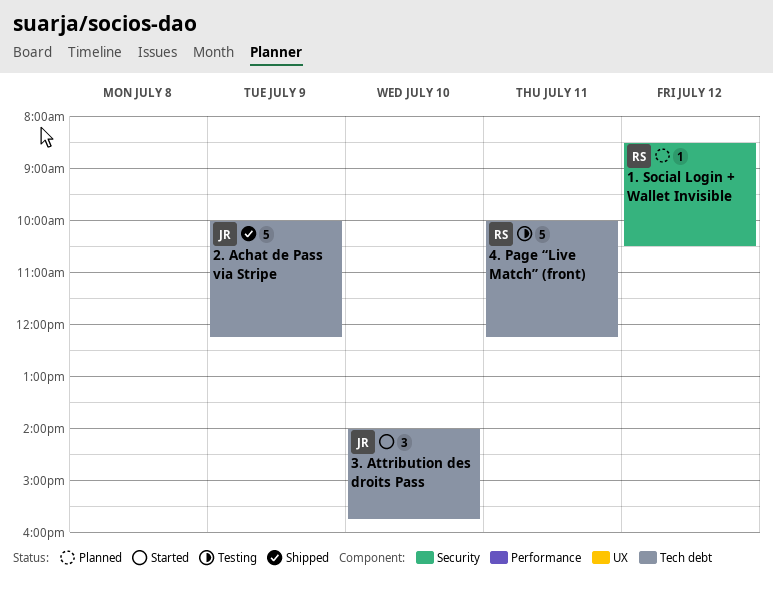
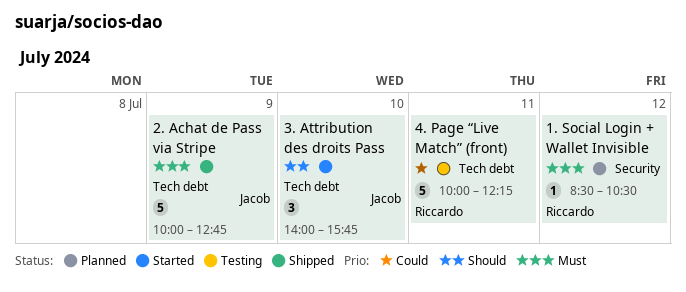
2. Achat de Pass via Stripe, ends: 12:15 -> 12:45

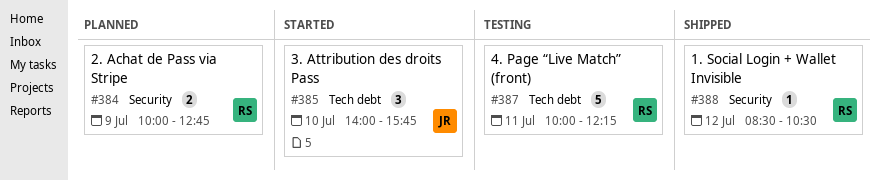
1. Social Login + Wallet Invisible, status: Planned -> Shipped
2. Achat de Pass via Stripe, status: Shipped -> Planned
2. Achat de Pass via Stripe, owner: Jacob -> Riccardo
2. Achat de Pass via Stripe, label: Tech debt -> Security
2. Achat de Pass via Stripe, estimate: 5 -> 2

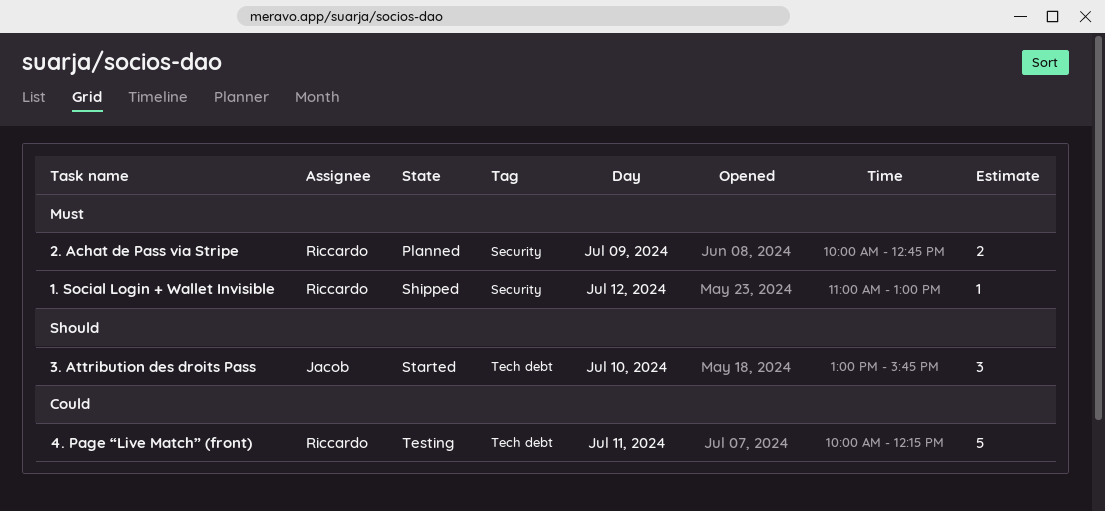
1. Social Login + Wallet Invisible, begins: 08:30 -> 11:00
1. Social Login + Wallet Invisible, ends: 10:30 -> 13:00
3. Attribution des droits Pass, begins: 14:00 -> 13:00

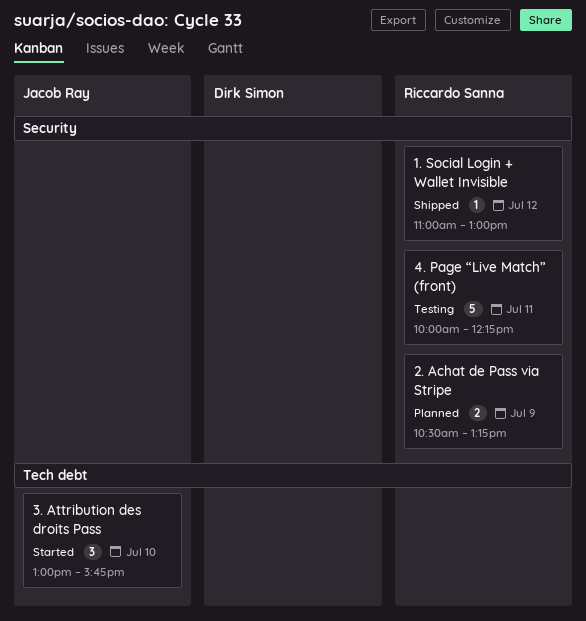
2. Achat de Pass via Stripe, begins: 10:00 -> 10:30
2. Achat de Pass via Stripe, ends: 12:45 -> 13:15
4. Page “Live Match” (front), label: Tech debt -> Security

